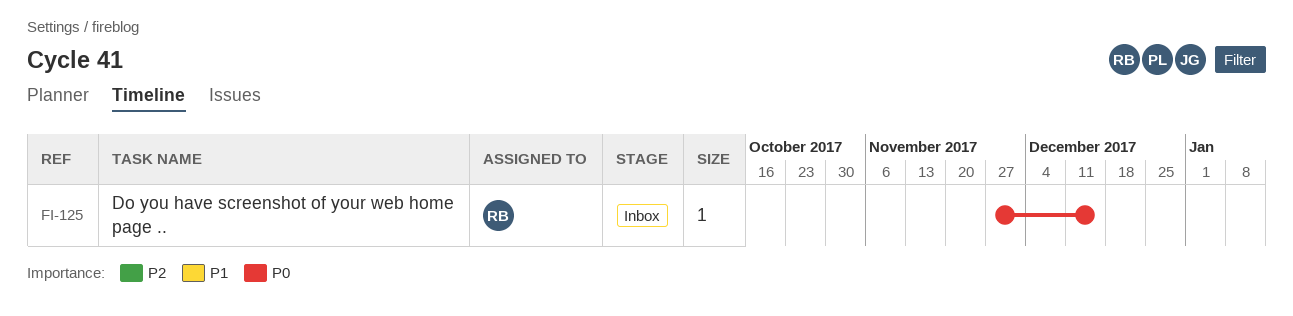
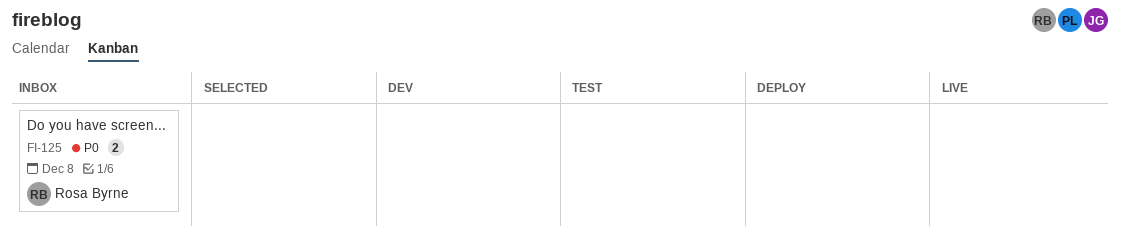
FI-125, estimate: 1 -> 2
FI-125, due: Dec 15 -> Dec 8

